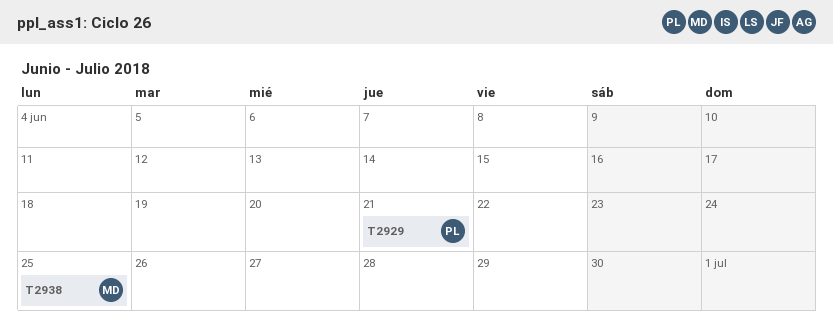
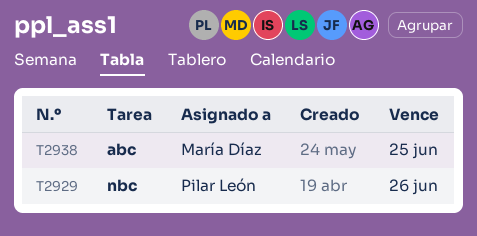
T2929, due: Jun 21 -> Jun 26

